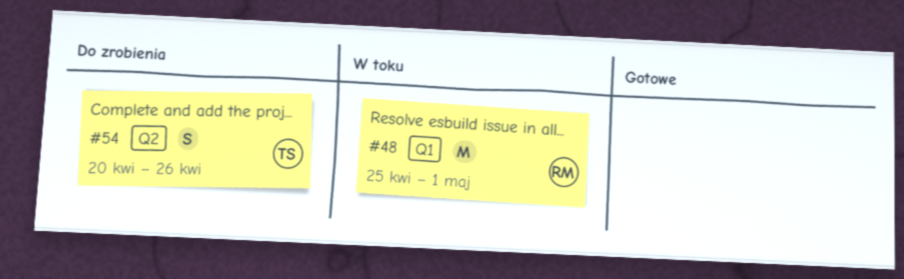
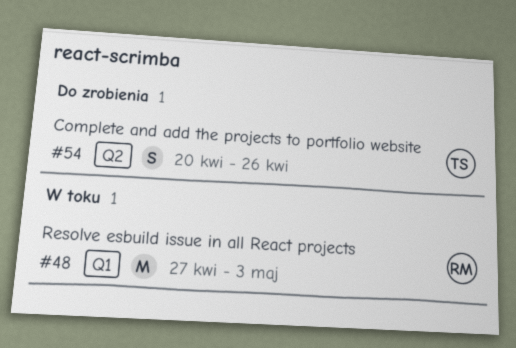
#48, start: Apr 25 -> Apr 27
#48, due: May 1 -> May 3

